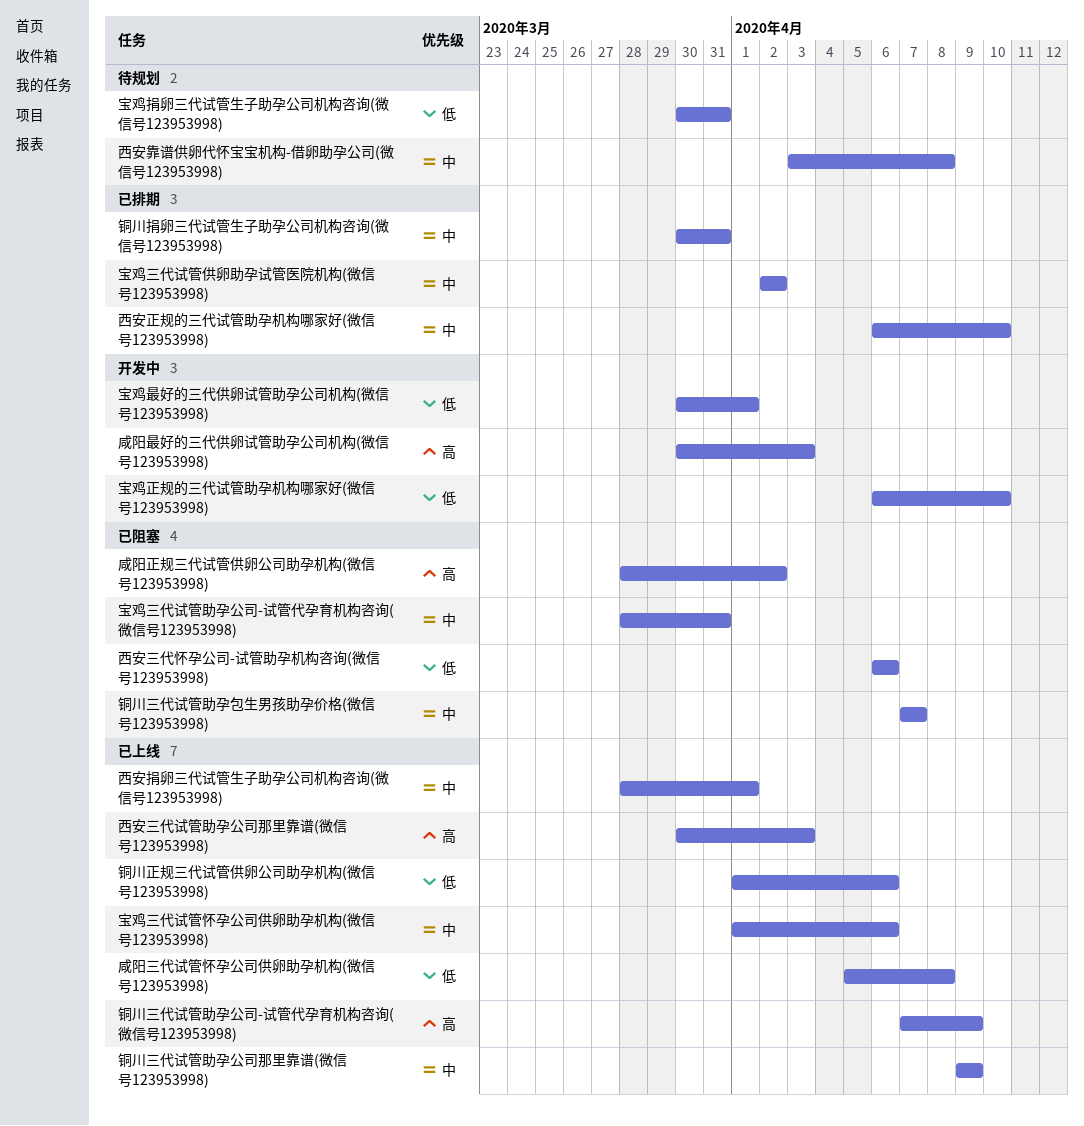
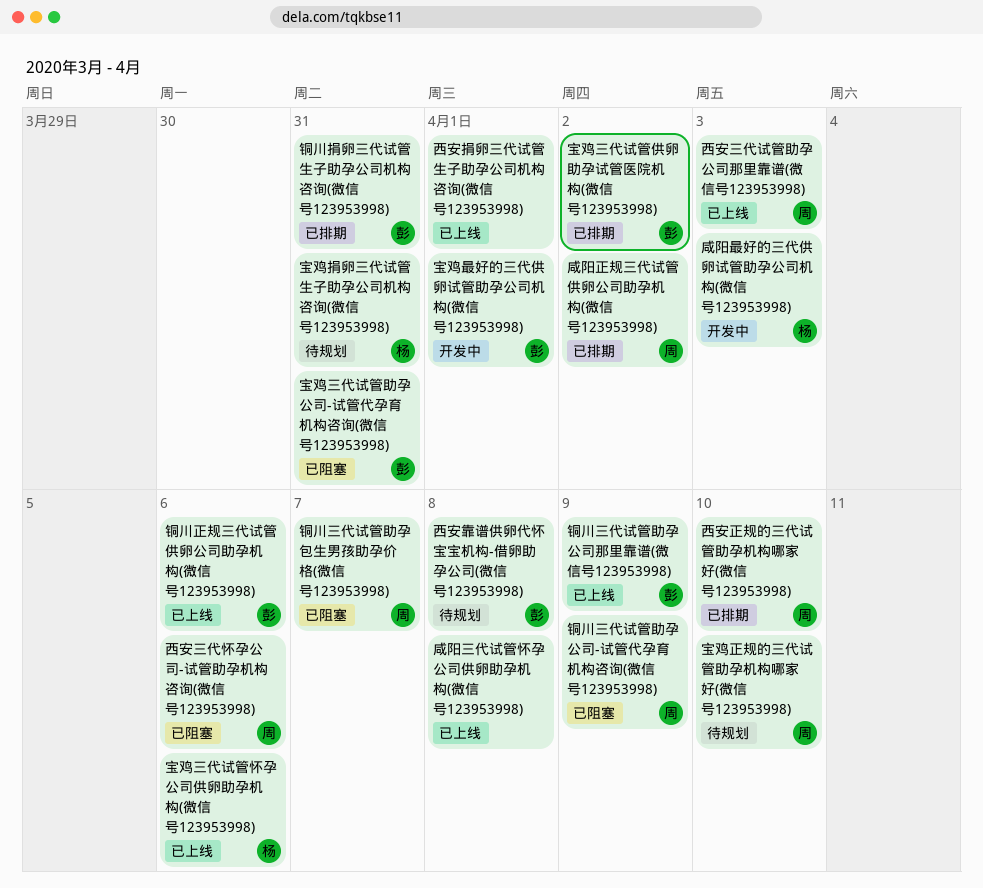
咸阳正规三代试管供卵公司助孕机构(微信号123953998), status: 已阻塞 -> 已排期
宝鸡正规的三代试管助孕机构哪家好(微信号123953998), status: 开发中 -> 待规划
铜川三代试管助孕公司-试管代孕育机构咨询(微信号123953998), status: 已上线 -> 已阻塞

